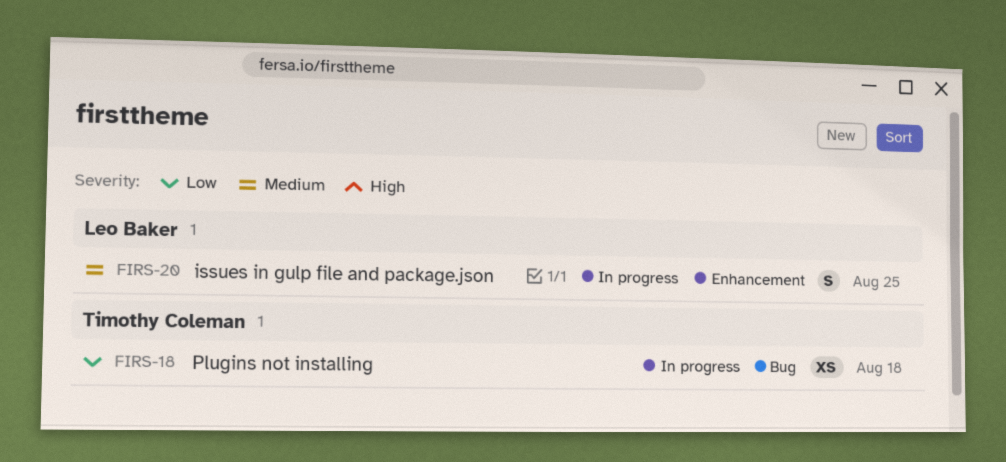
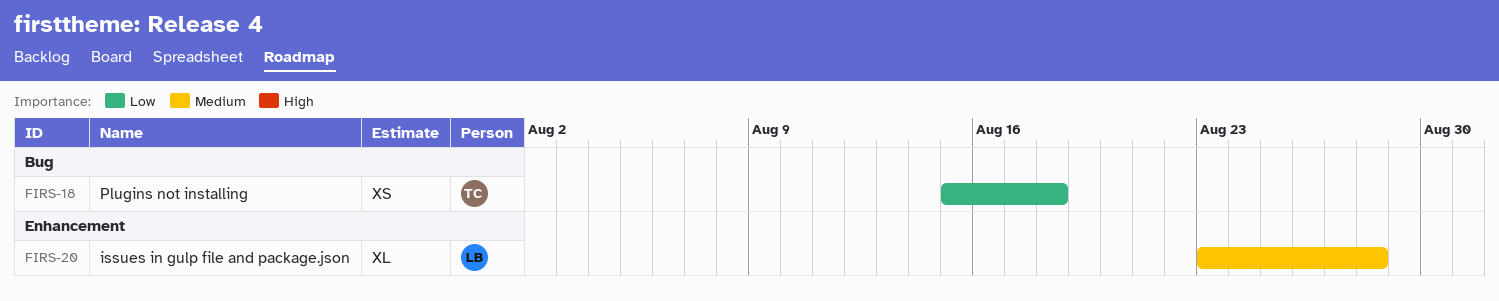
FIRS-20, estimate: S -> XL
FIRS-20, due: Aug 25 -> Aug 28

